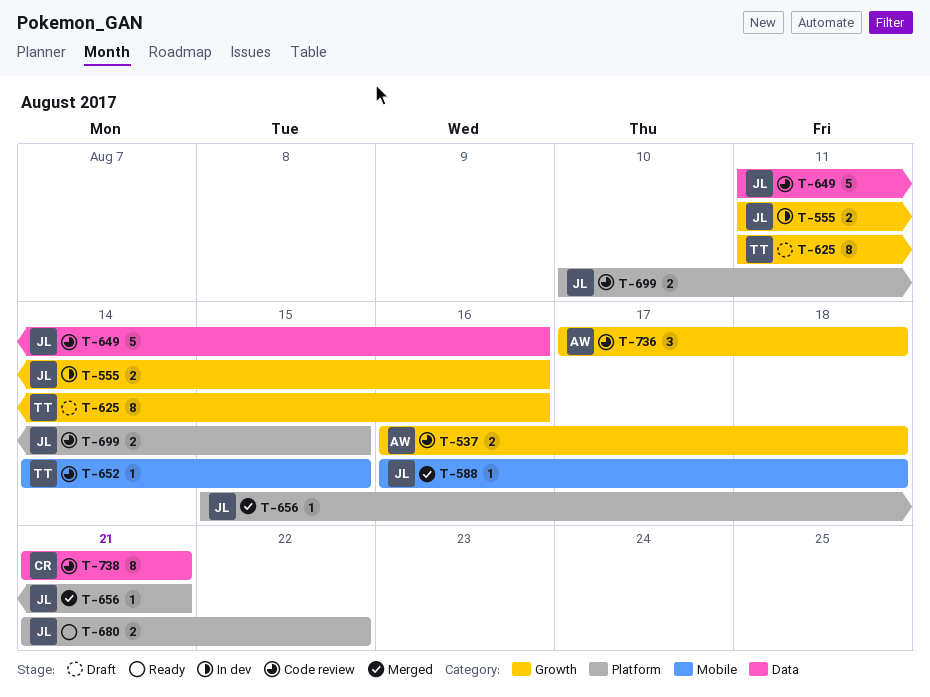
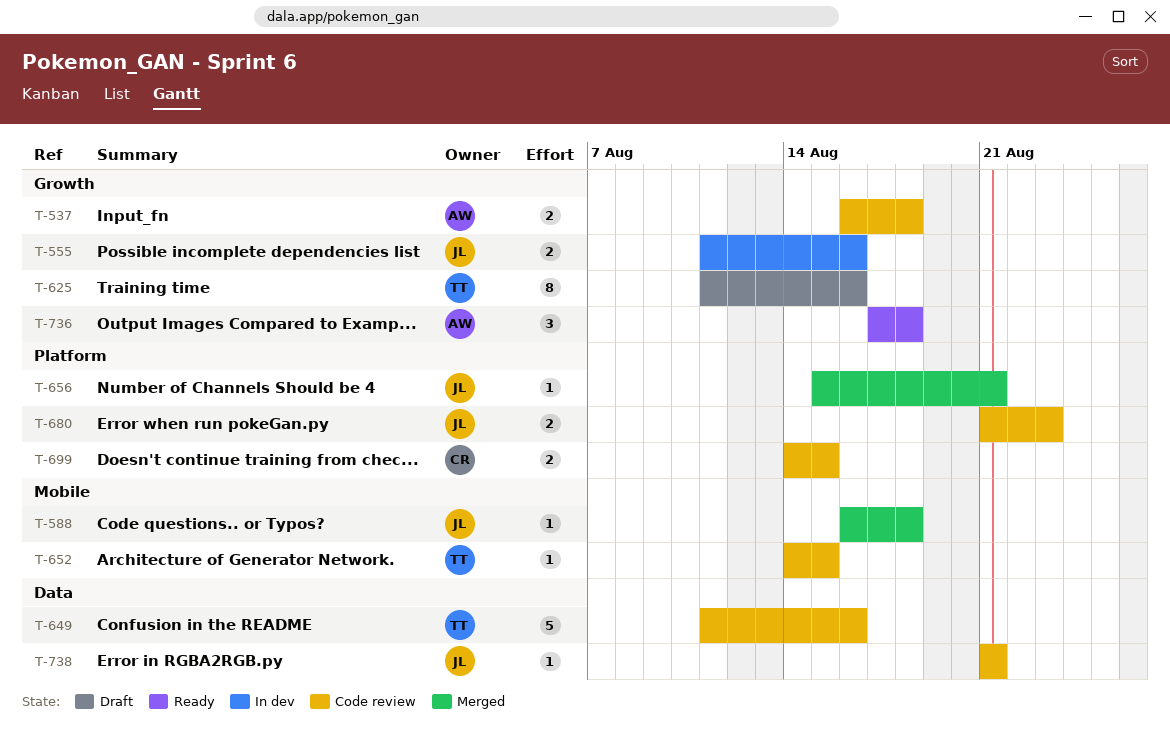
T-649, owner: JL -> TT
T-680, status: Ready -> Code review
T-680, due: Aug 22 -> Aug 23
T-699, owner: JL -> CR
T-699, start: Aug 10 -> Aug 14
T-736, status: Code review -> Ready
T-738, owner: CR -> JL
T-738, estimate: 8 -> 1

